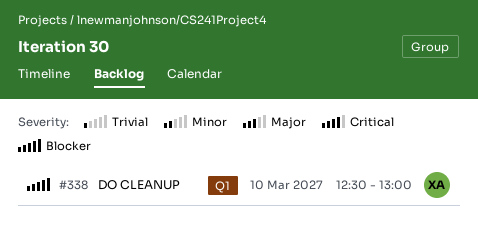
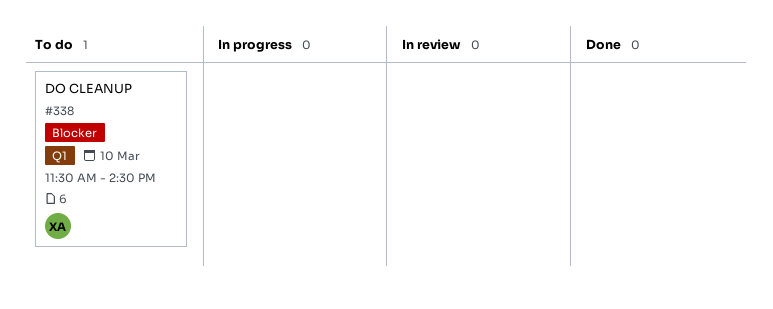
#338, begins: 12:30 -> 11:30
#338, ends: 13:00 -> 14:30

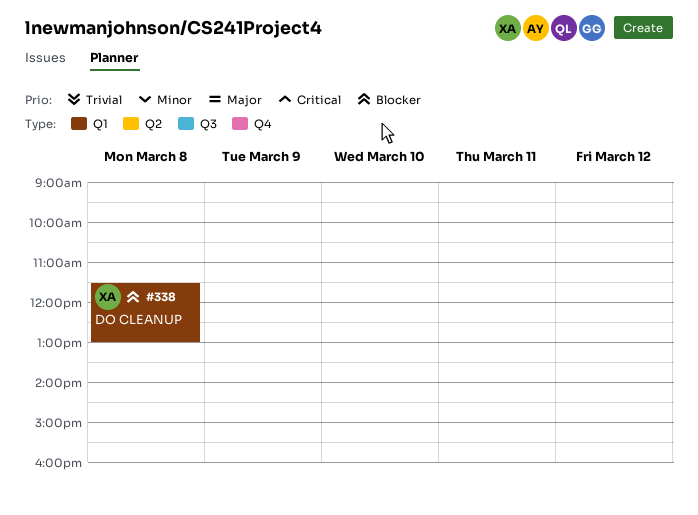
#338, day: Mar 10 -> Mar 8
#338, ends: 14:30 -> 13:00

